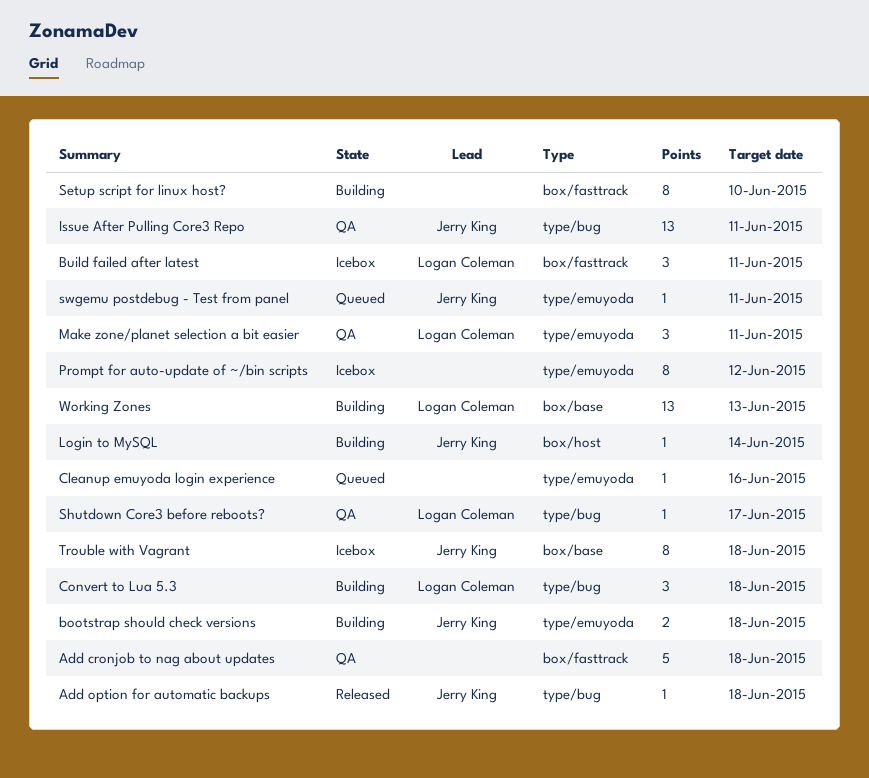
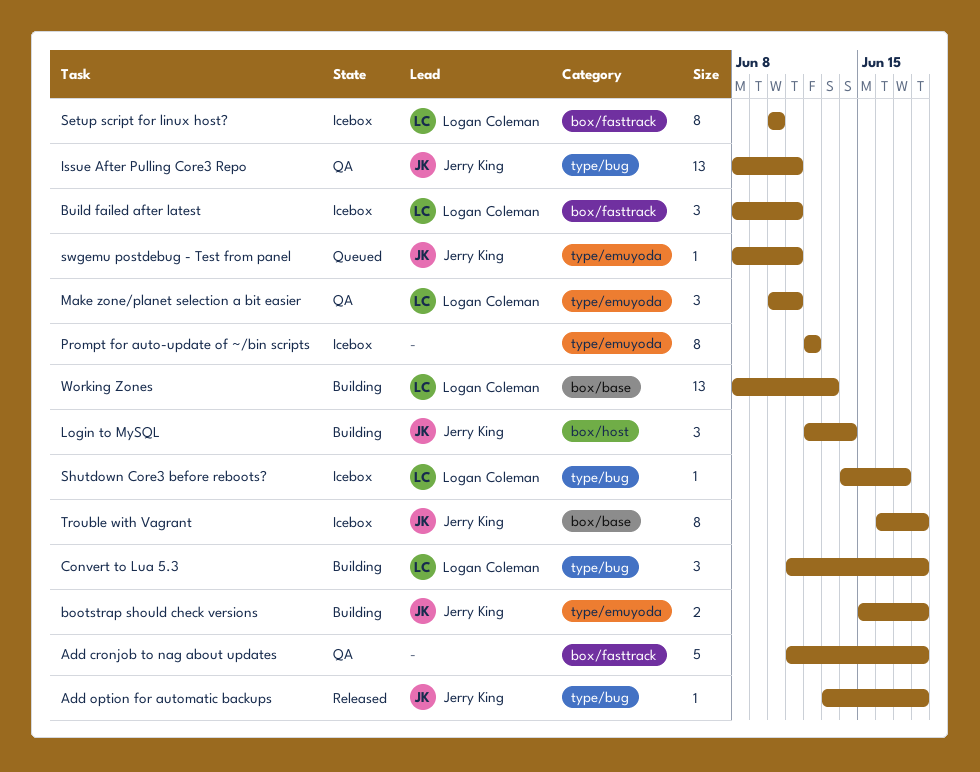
Cleanup emuyoda login experience: present -> none
Login to MySQL, estimate: 1 -> 3
Setup script for linux host?, status: Building -> Icebox
Setup script for linux host?, owner: none -> Logan Coleman
Shutdown Core3 before reboots?, status: QA -> Icebox

